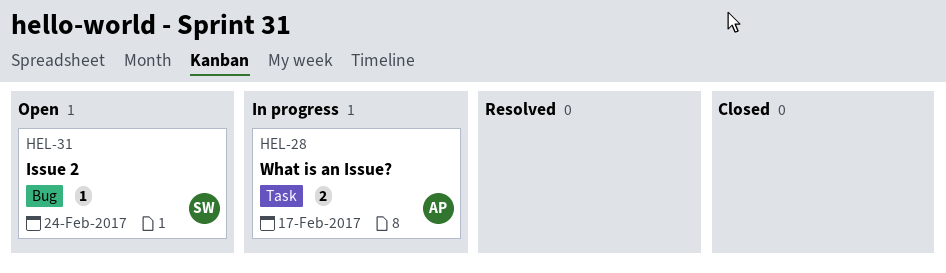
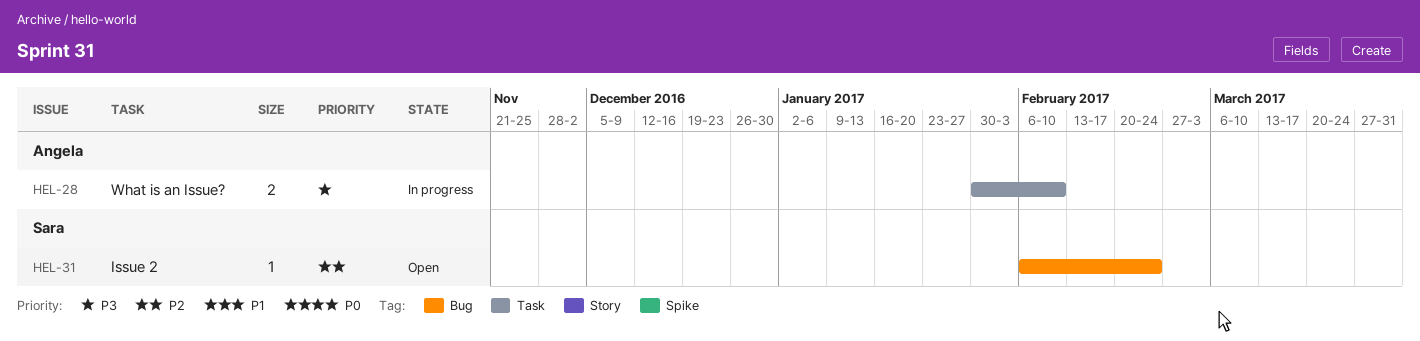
HEL-28, due: Feb 17 -> Feb 10

